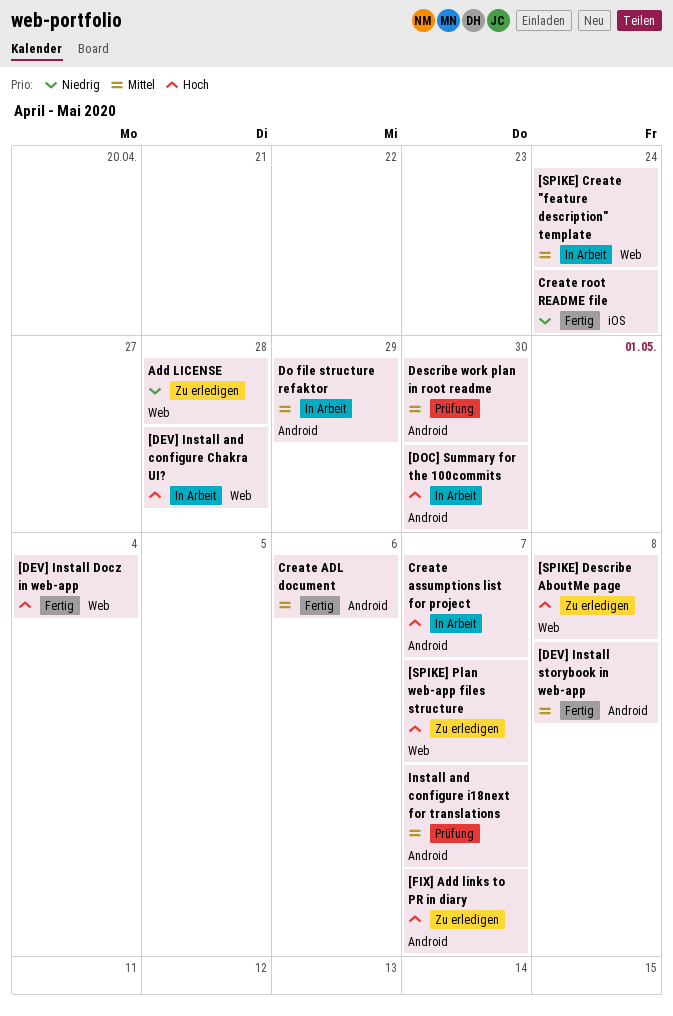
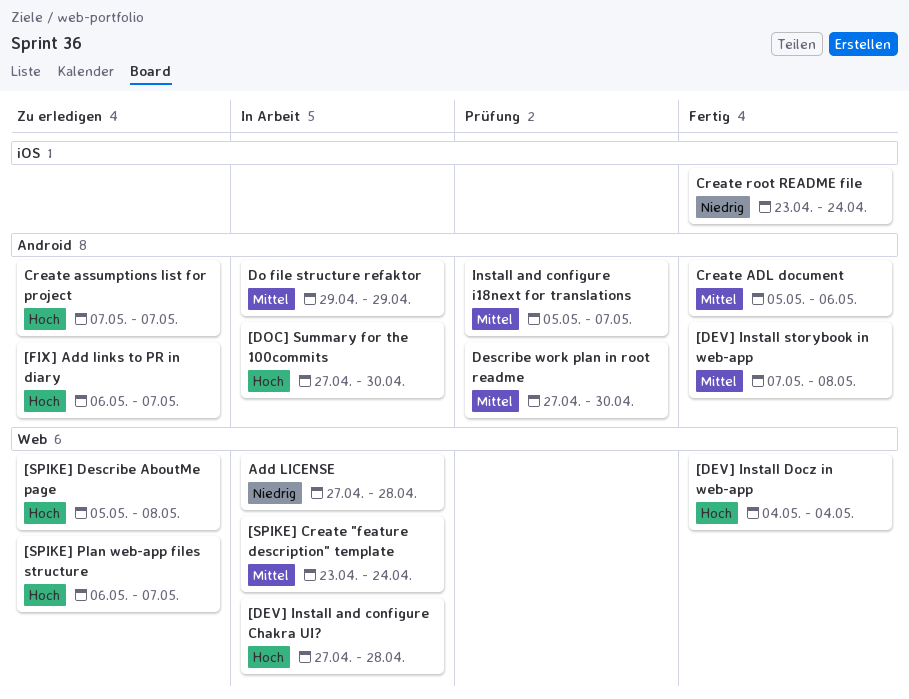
Add LICENSE, status: Zu erledigen -> In Arbeit
Create assumptions list for project, status: In Arbeit -> Zu erledigen

